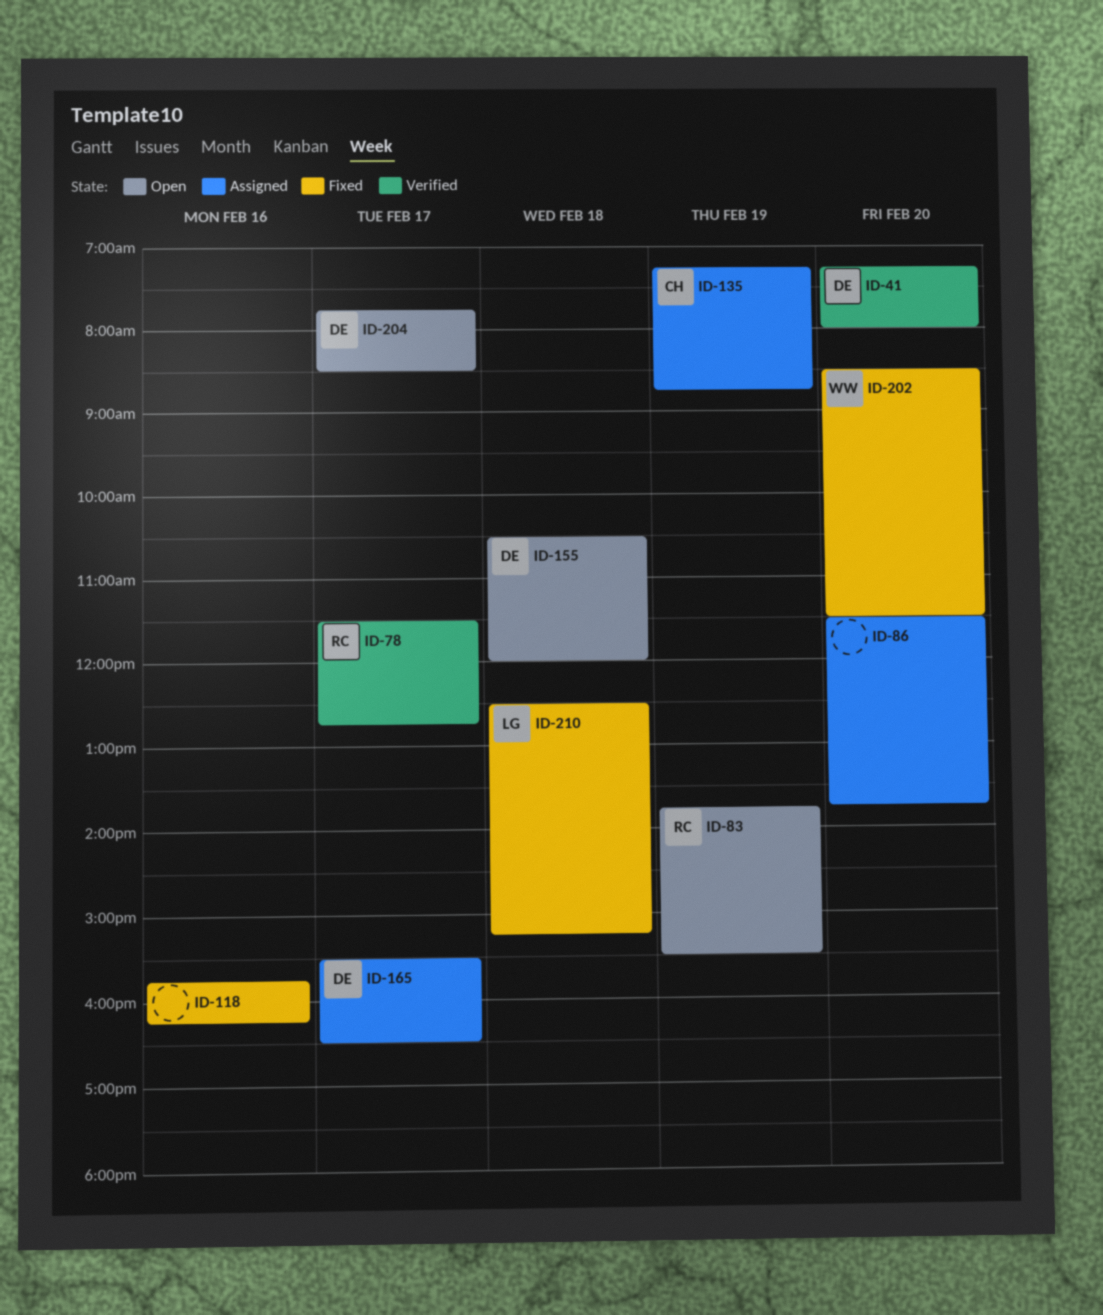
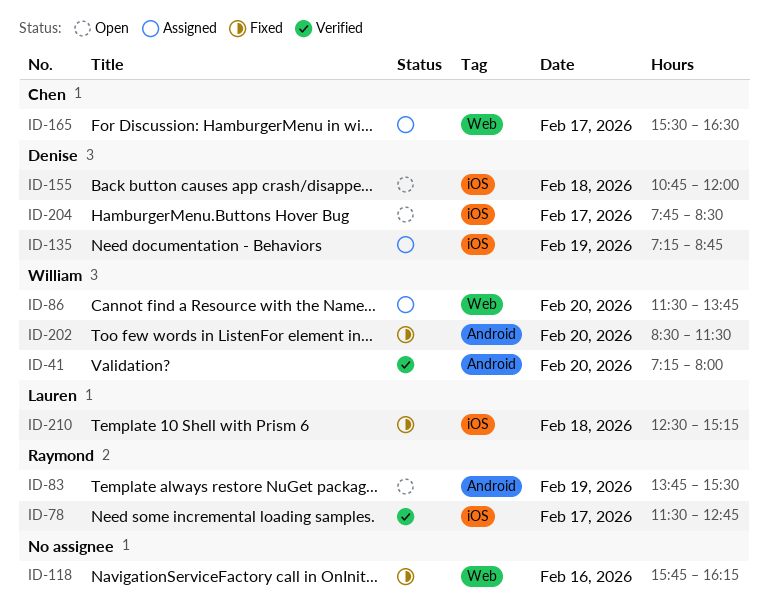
ID-41, owner: Denise -> William
ID-86, owner: none -> William
ID-135, owner: Chen -> Denise
ID-155, begins: 10:30 -> 10:45
ID-165, owner: Denise -> Chen

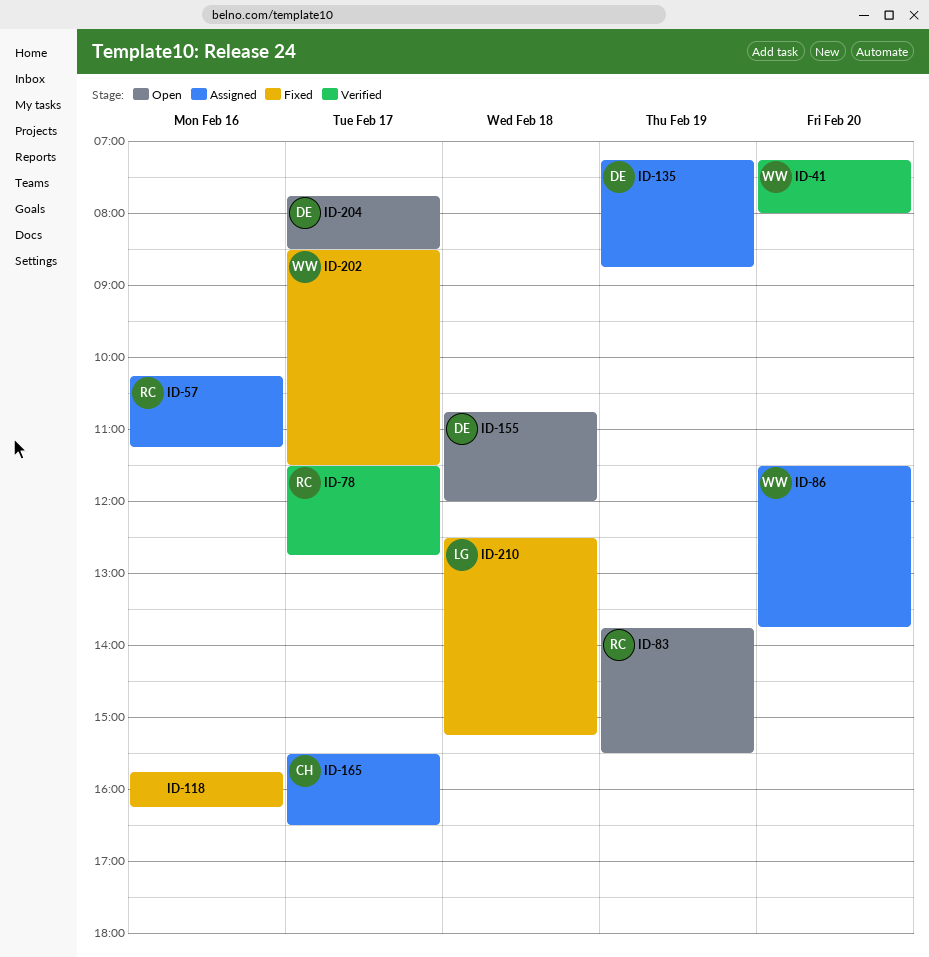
ID-57: none -> present
ID-202, day: Feb 20 -> Feb 17

